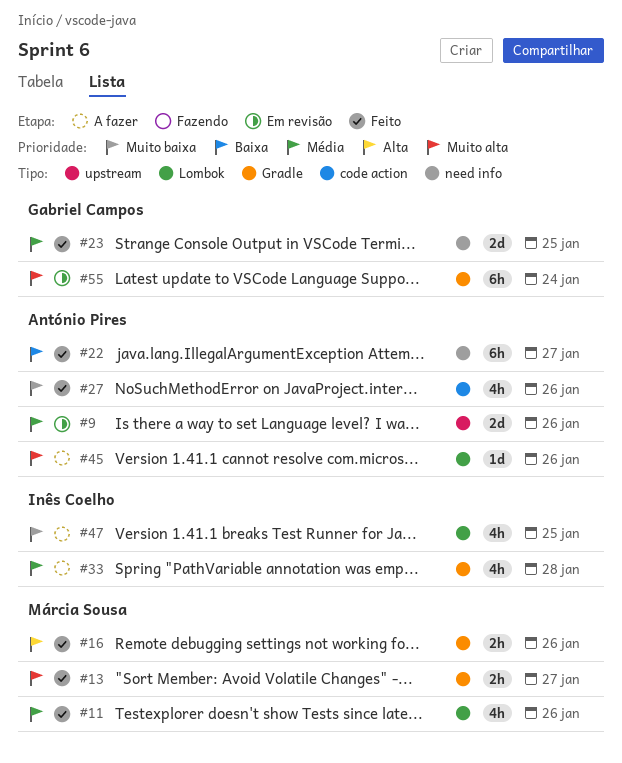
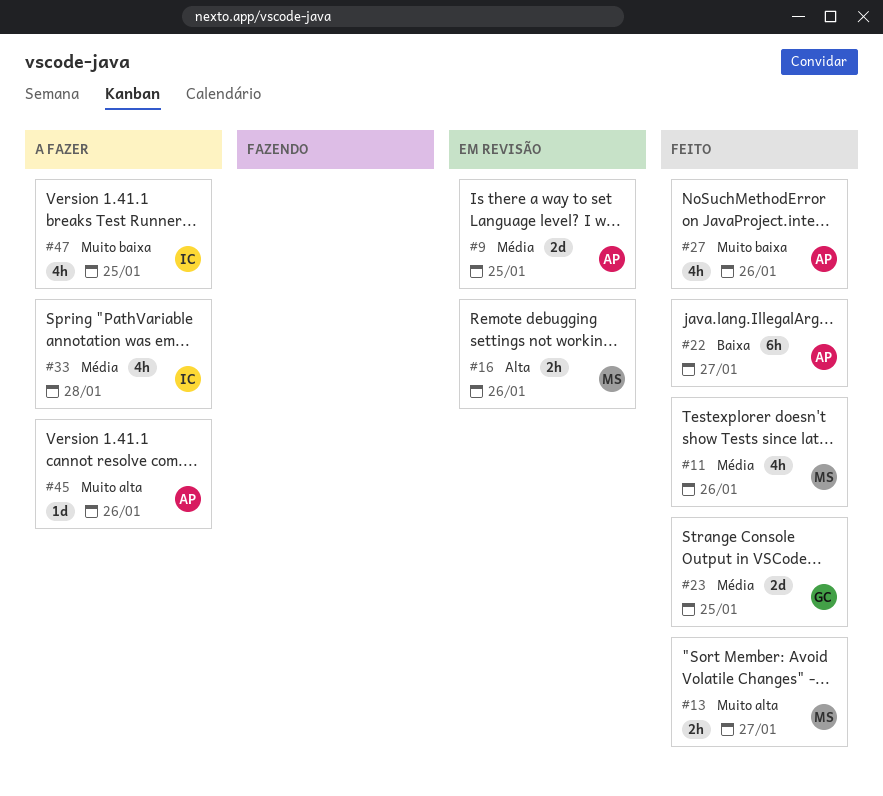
#9, day: Jan 26 -> Jan 25
#16, status: Feito -> Em revisão
#55: present -> none

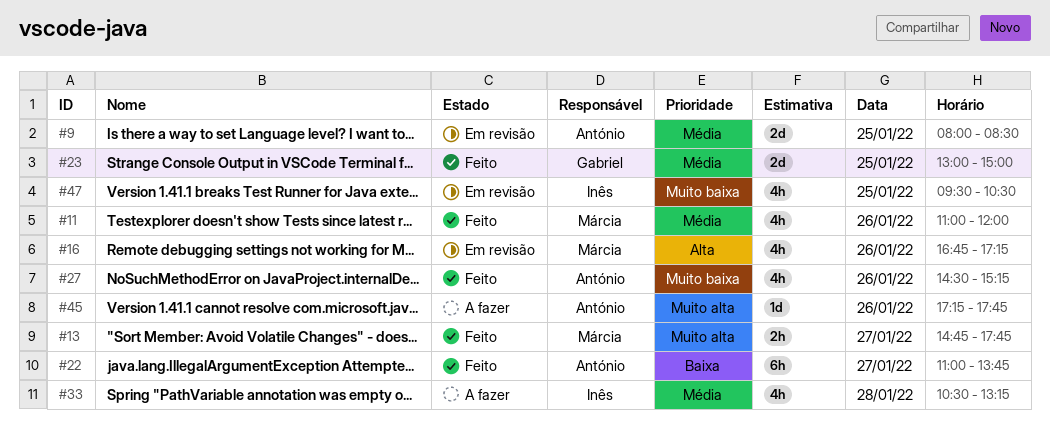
#16, estimate: 2h -> 4h
#47, status: A fazer -> Em revisão

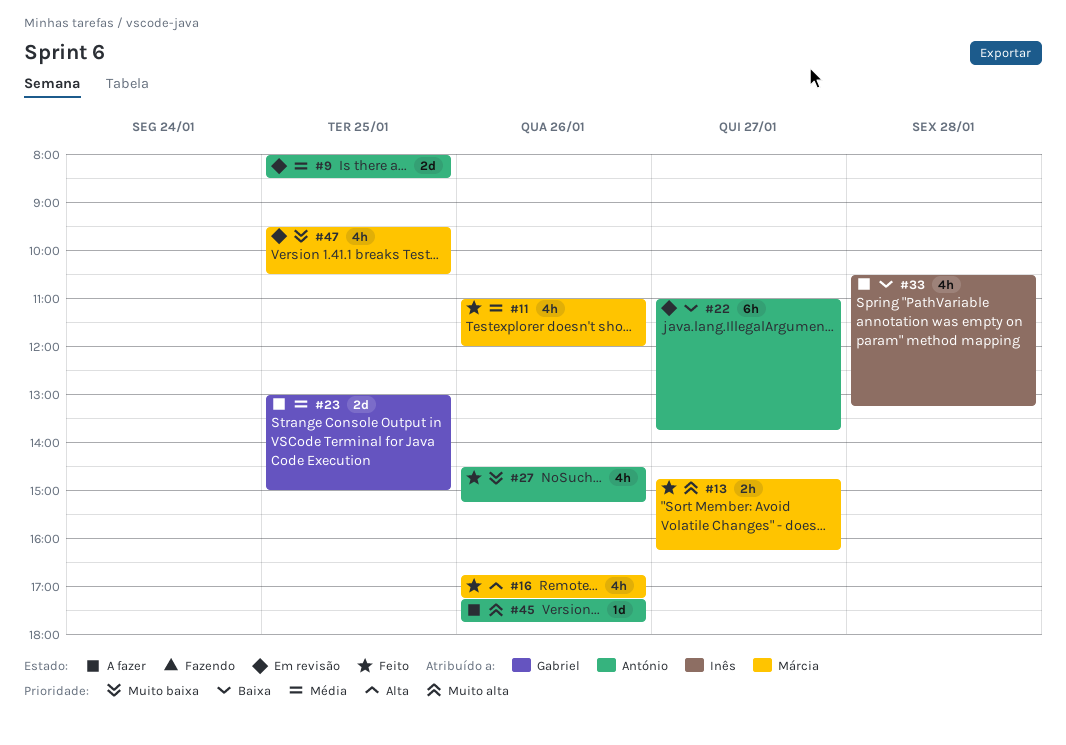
#13, ends: 17:45 -> 16:15
#16, status: Em revisão -> Feito
#22, status: Feito -> Em revisão
#23, status: Feito -> A fazer
#33, priority: Média -> Baixa
#47, owner: Inês -> Márcia

